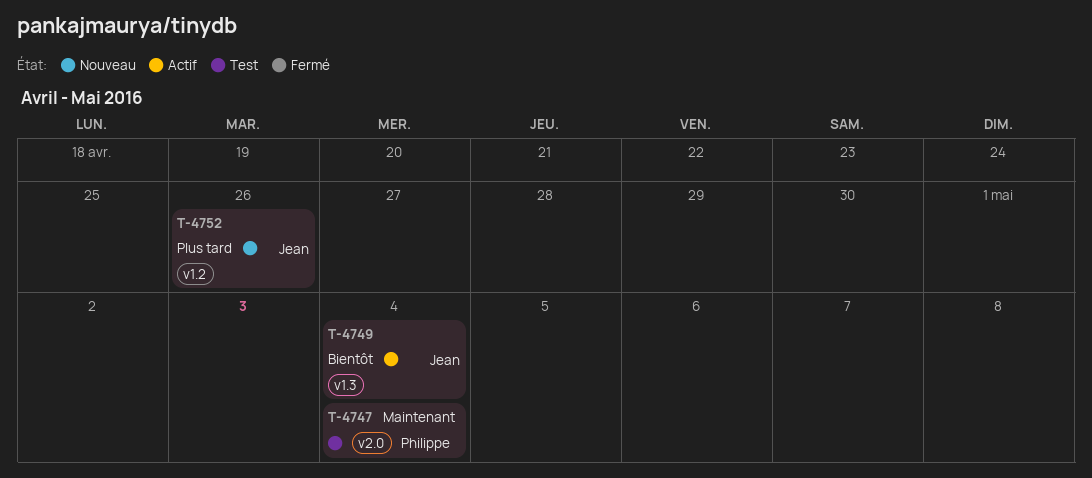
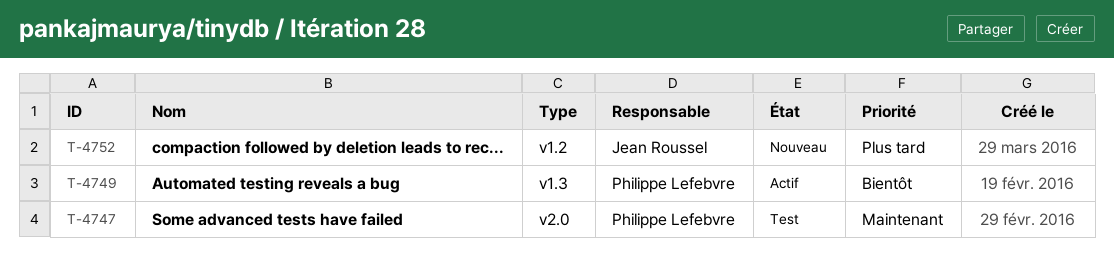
T-4749, owner: Jean Roussel -> Philippe Lefebvre

